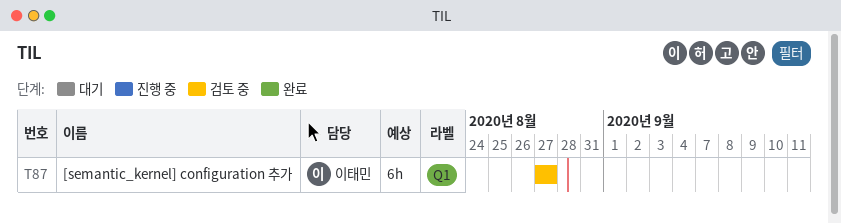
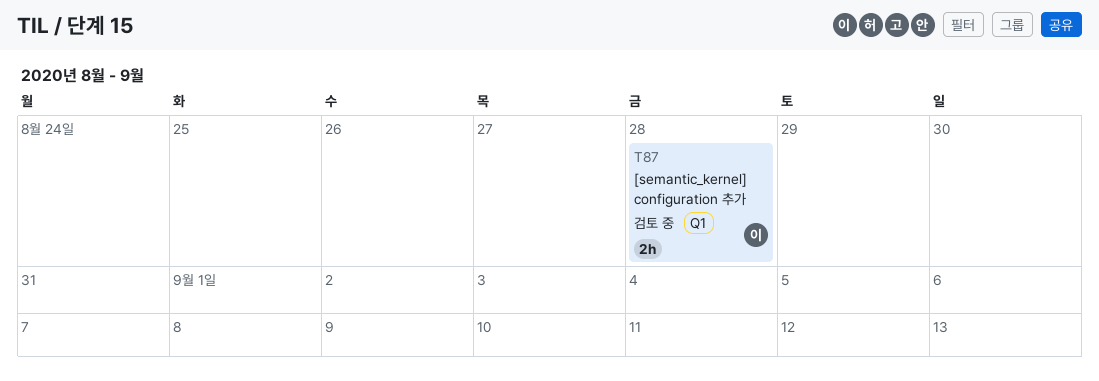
T87, estimate: 6h -> 2h
T87, due: Aug 27 -> Aug 28

